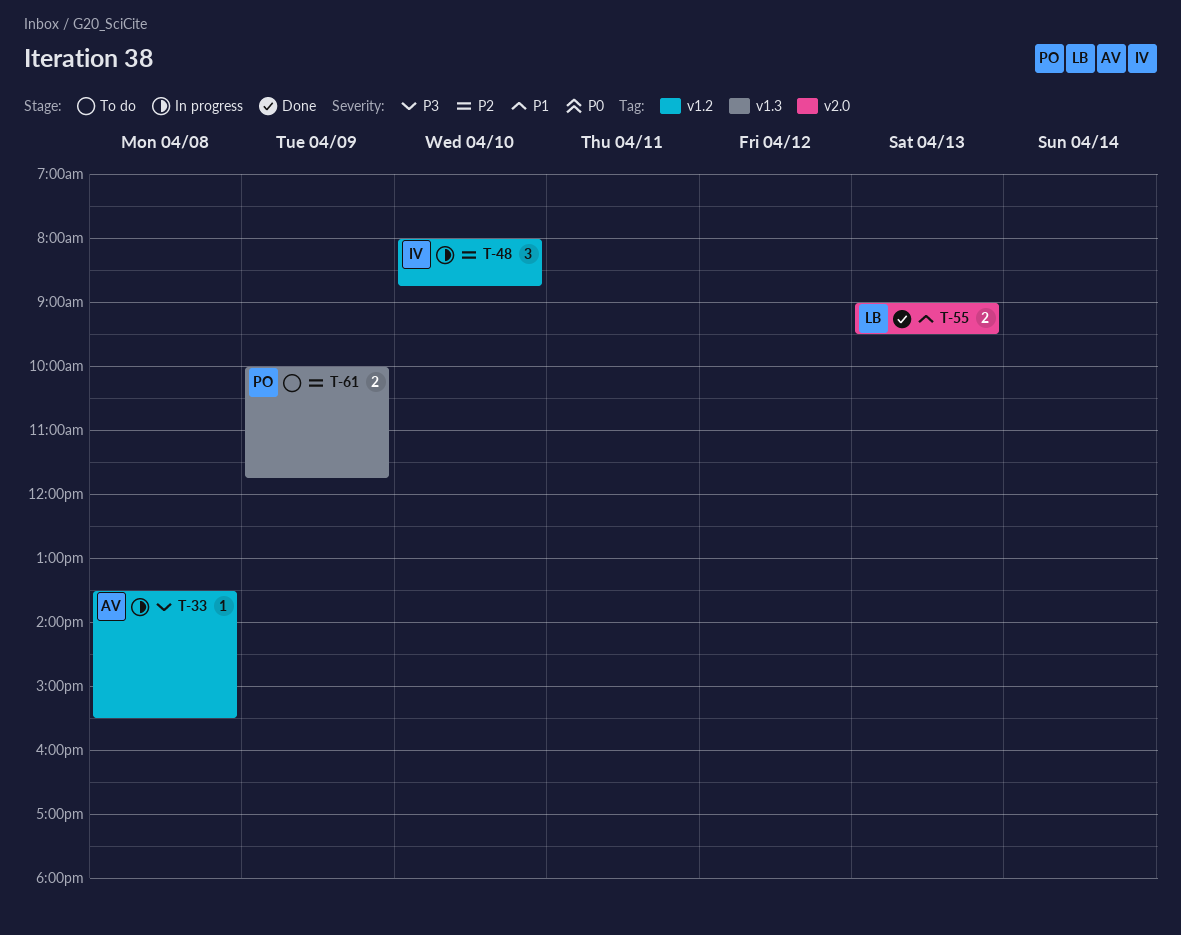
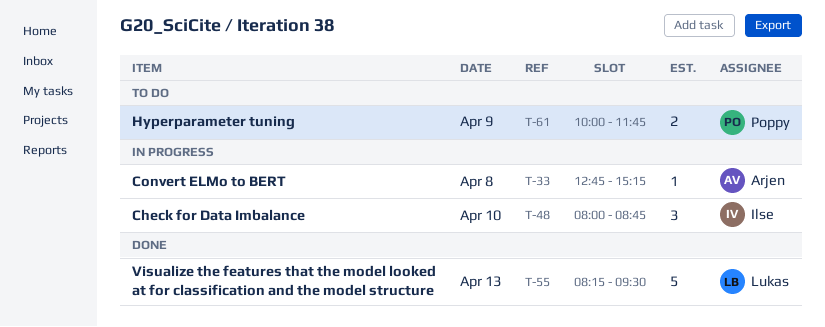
T-33, begins: 13:30 -> 12:45
T-33, ends: 15:30 -> 15:15
T-55, estimate: 2 -> 5
T-55, begins: 09:00 -> 08:15

